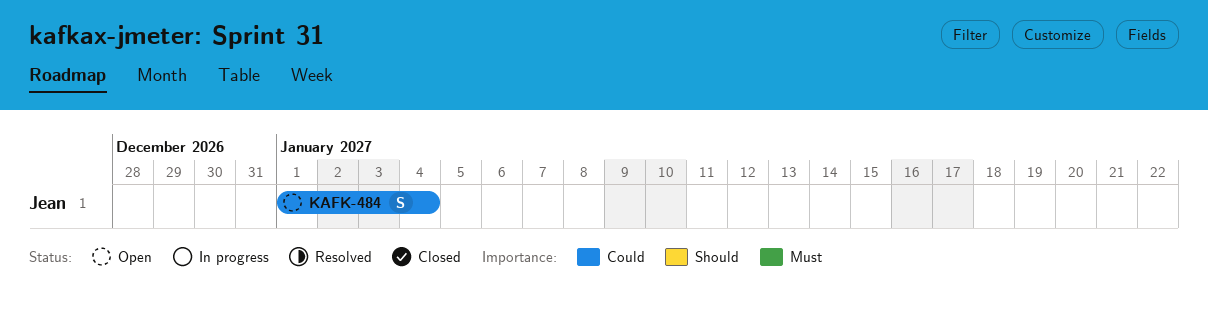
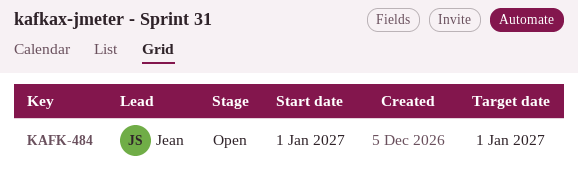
KAFK-484, due: Jan 4 -> Jan 1

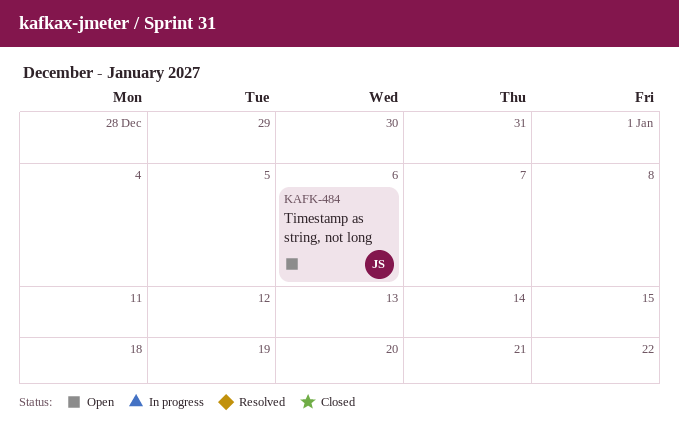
KAFK-484, due: Jan 1 -> Jan 6

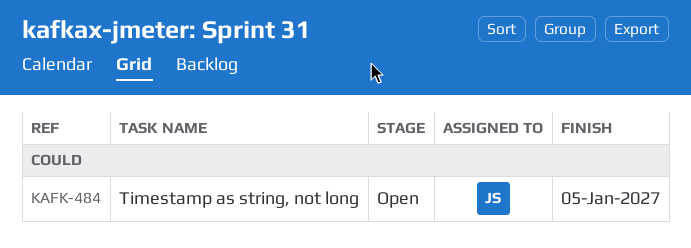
KAFK-484, due: Jan 6 -> Jan 5

